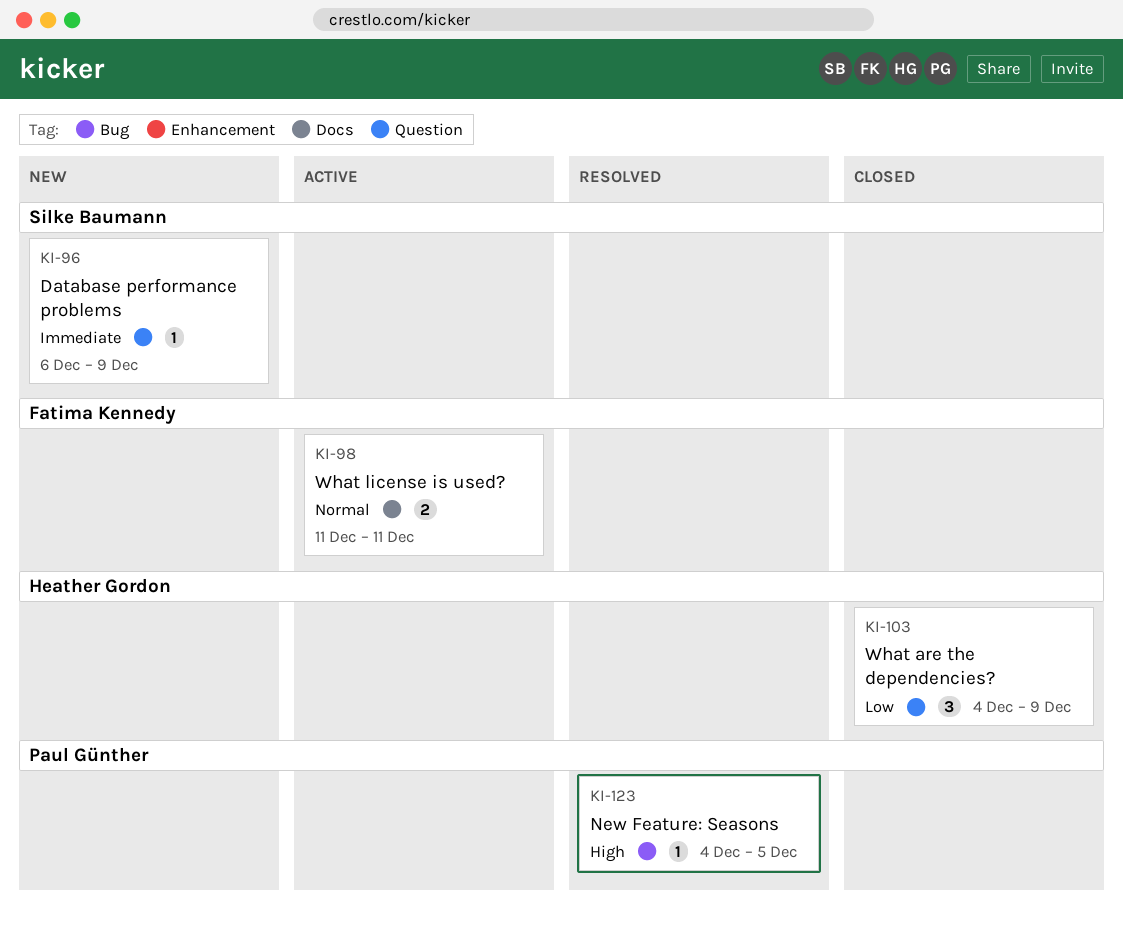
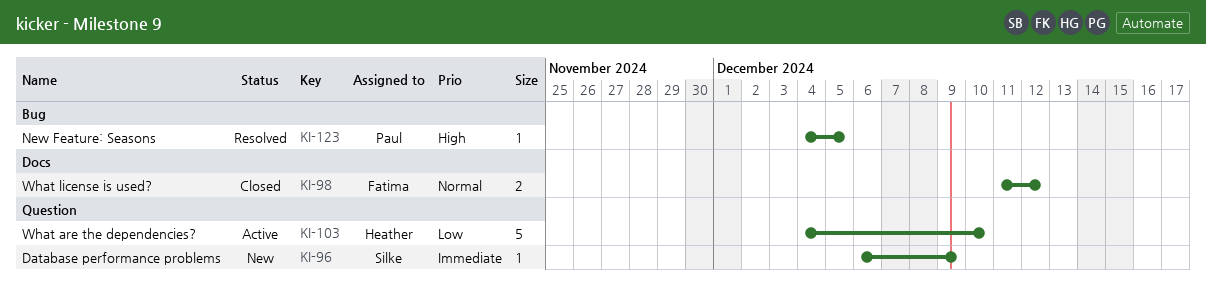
KI-98, status: Active -> Closed
KI-98, due: Dec 11 -> Dec 12
KI-103, status: Closed -> Active
KI-103, estimate: 3 -> 5
KI-103, due: Dec 9 -> Dec 10

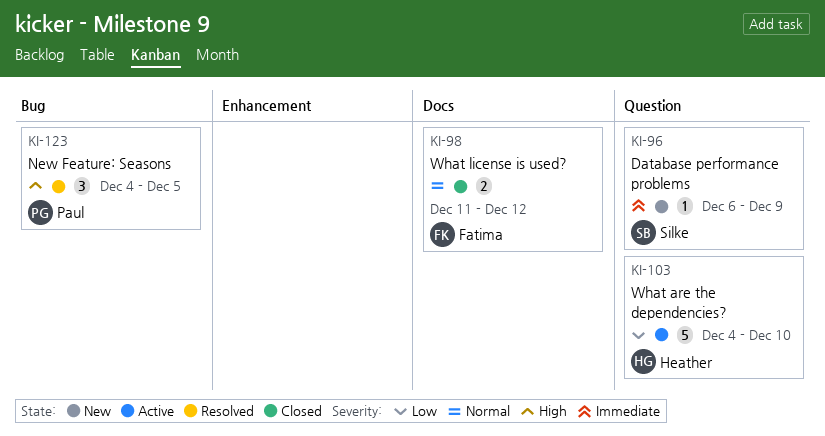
KI-123, estimate: 1 -> 3

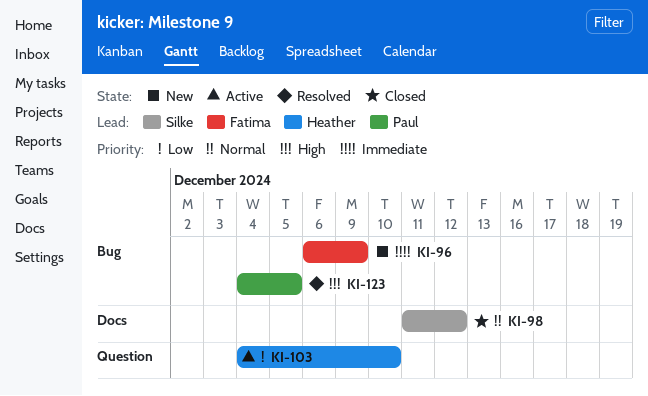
KI-96, owner: Silke -> Fatima
KI-96, label: Question -> Bug
KI-98, owner: Fatima -> Silke

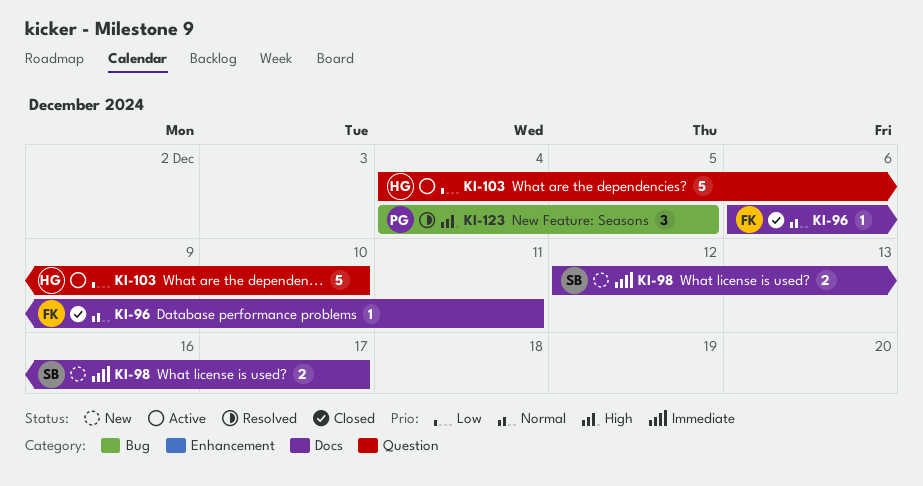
KI-96, status: New -> Closed
KI-96, priority: Immediate -> Normal
KI-96, label: Bug -> Docs
KI-96, due: Dec 9 -> Dec 11
KI-98, status: Closed -> New
KI-98, priority: Normal -> Immediate
KI-98, start: Dec 11 -> Dec 12
KI-98, due: Dec 12 -> Dec 17

